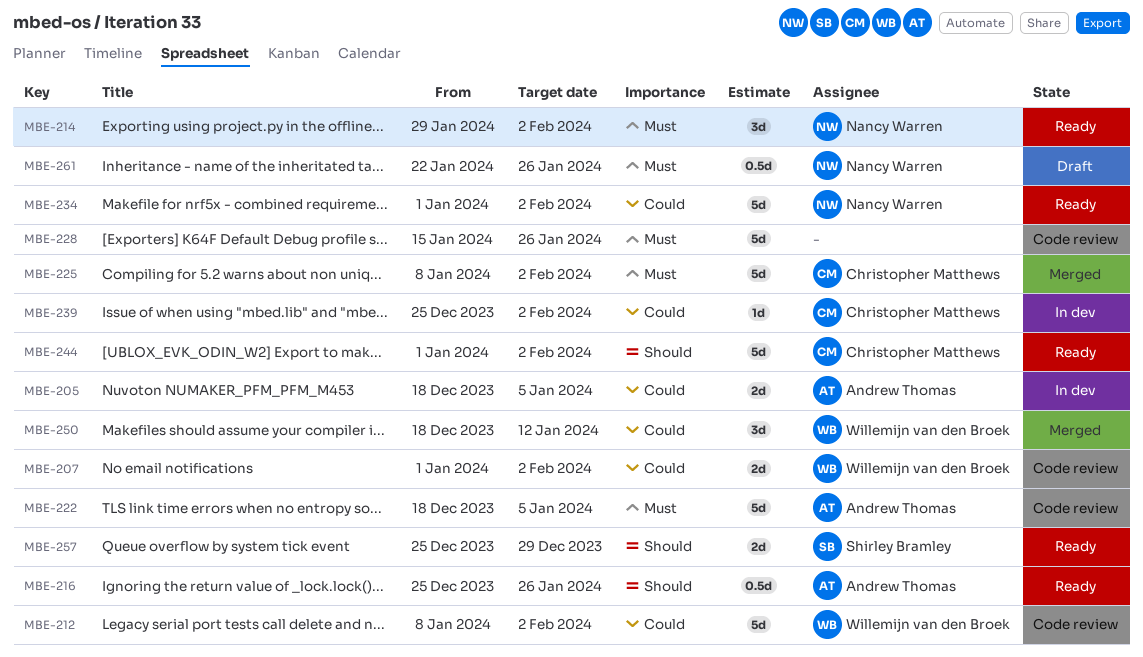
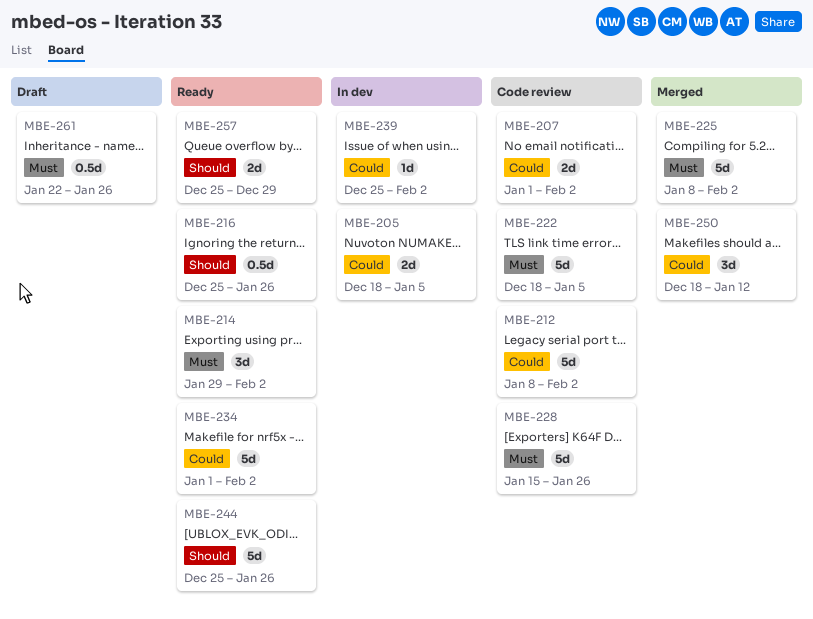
MBE-244, start: Jan 1 -> Dec 25
MBE-244, due: Feb 2 -> Jan 26

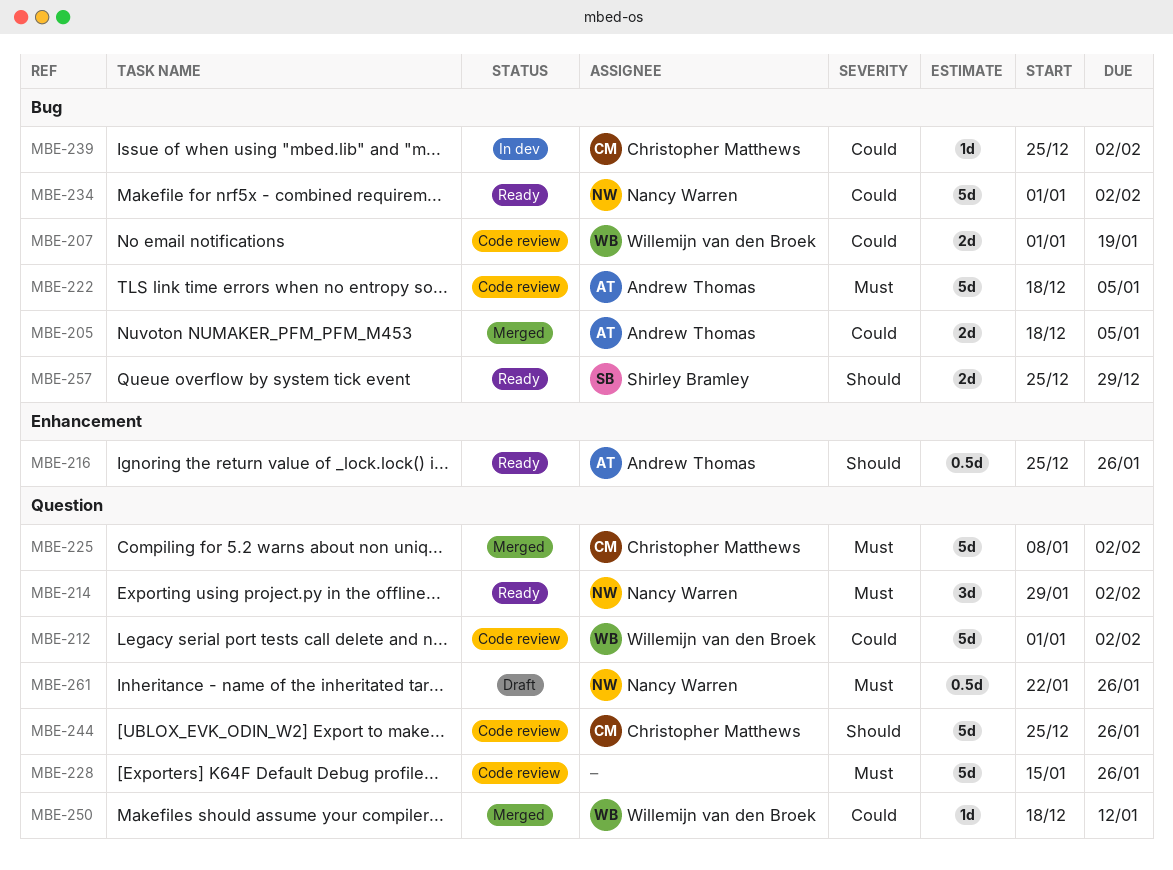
MBE-205, status: In dev -> Merged
MBE-207, due: Feb 2 -> Jan 19
MBE-212, start: Jan 8 -> Jan 1
MBE-244, status: Ready -> Code review
MBE-250, estimate: 3d -> 1d

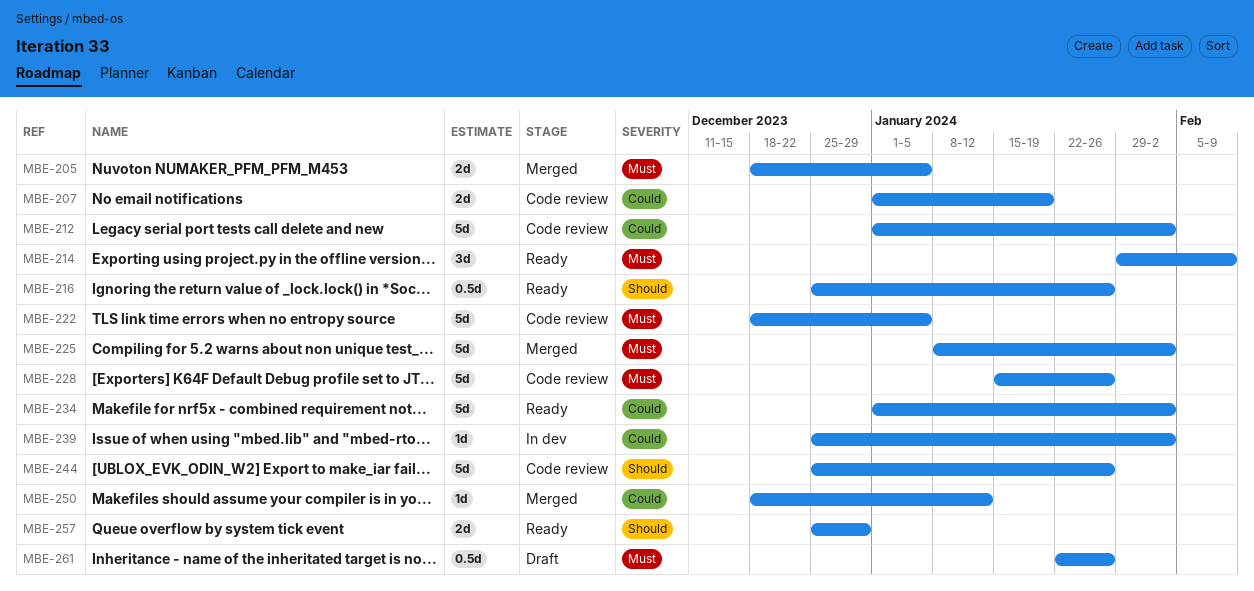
MBE-205, priority: Could -> Must
MBE-214, due: Feb 2 -> Feb 9

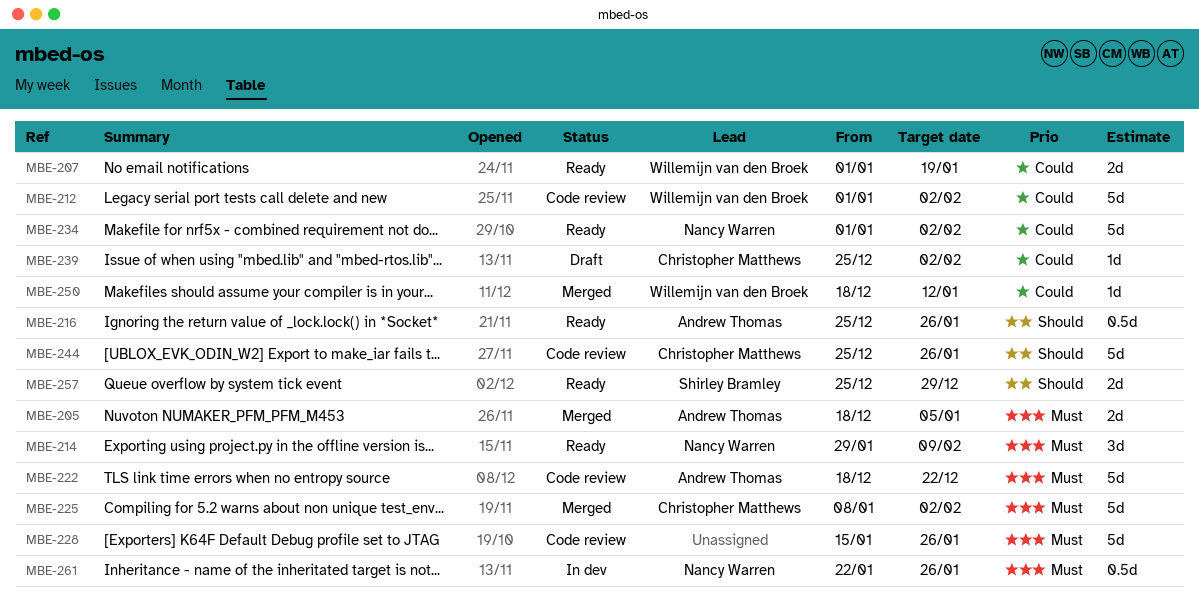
MBE-207, status: Code review -> Ready
MBE-222, due: Jan 5 -> Dec 22
MBE-239, status: In dev -> Draft
MBE-261, status: Draft -> In dev

